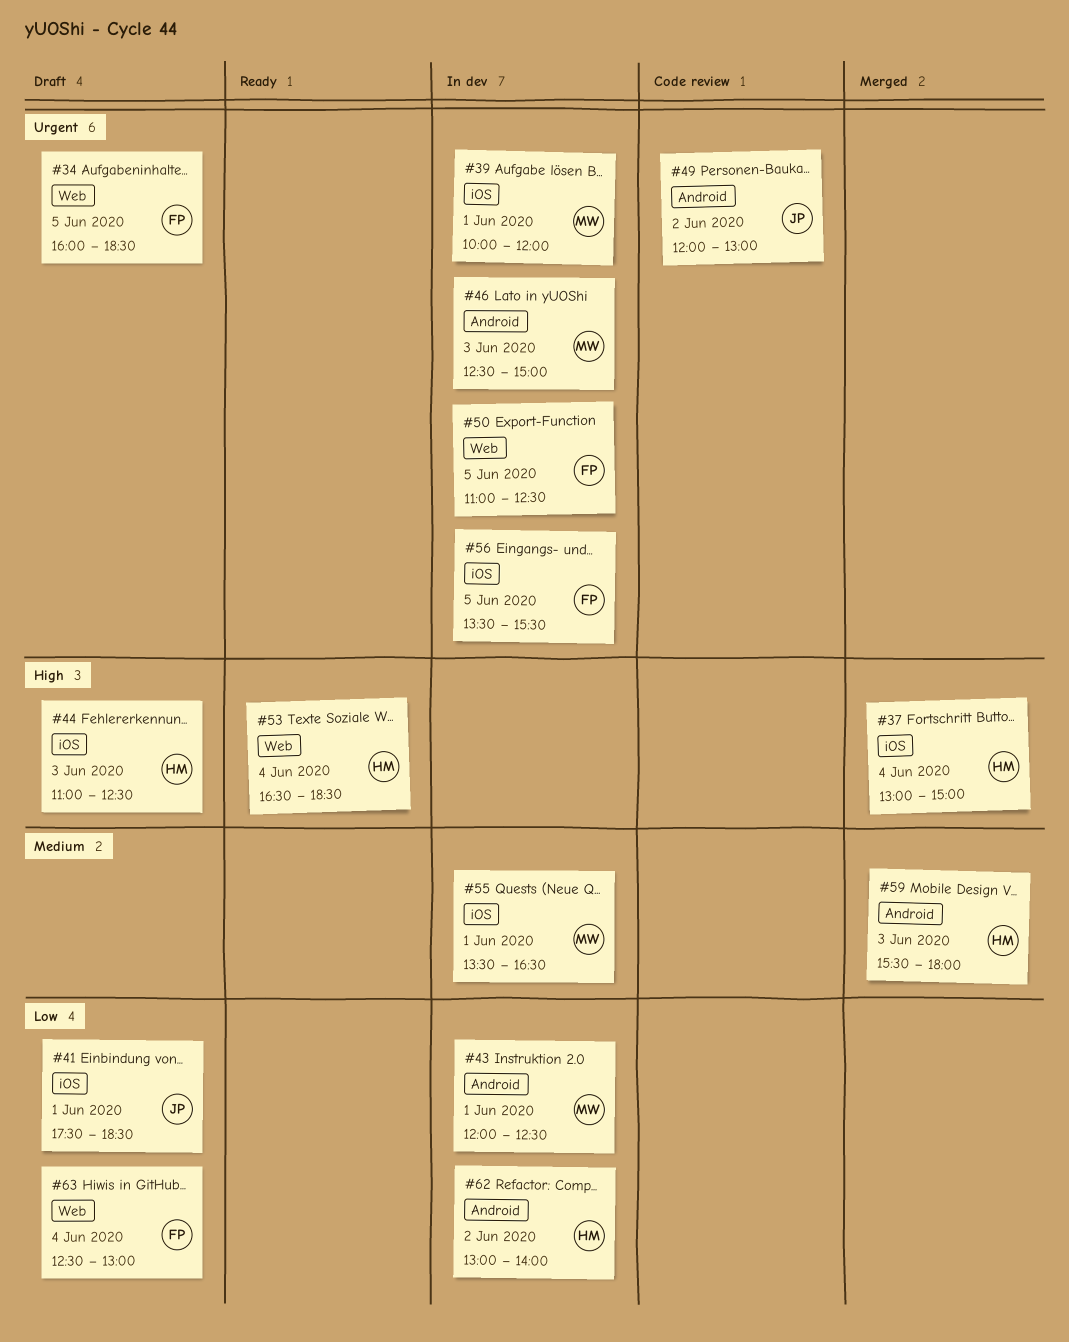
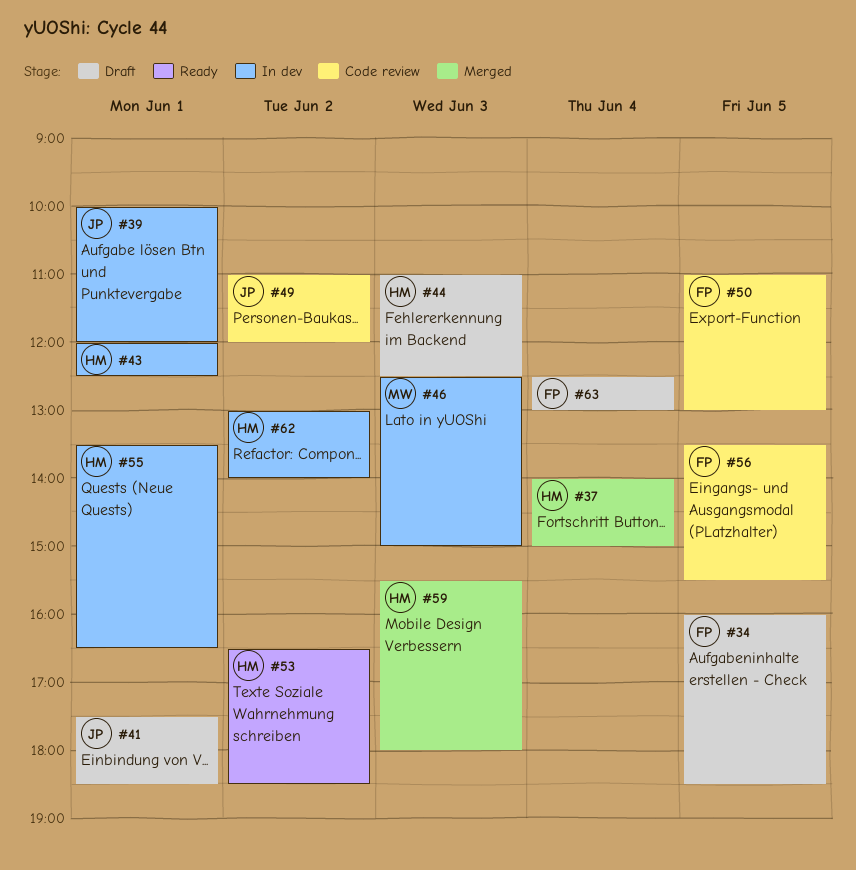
#37, begins: 13:00 -> 14:00
#39, owner: MW -> JP
#43, owner: MW -> HM
#49, begins: 12:00 -> 11:00
#49, ends: 13:00 -> 12:00
#50, status: In dev -> Code review
#50, ends: 12:30 -> 13:00
#53, day: Jun 4 -> Jun 2
#55, owner: MW -> HM
#56, status: In dev -> Code review

